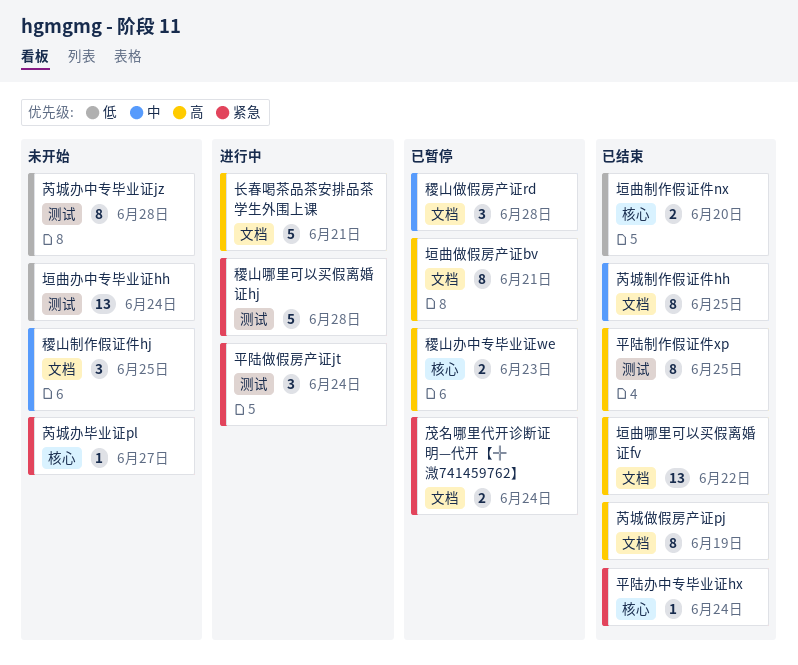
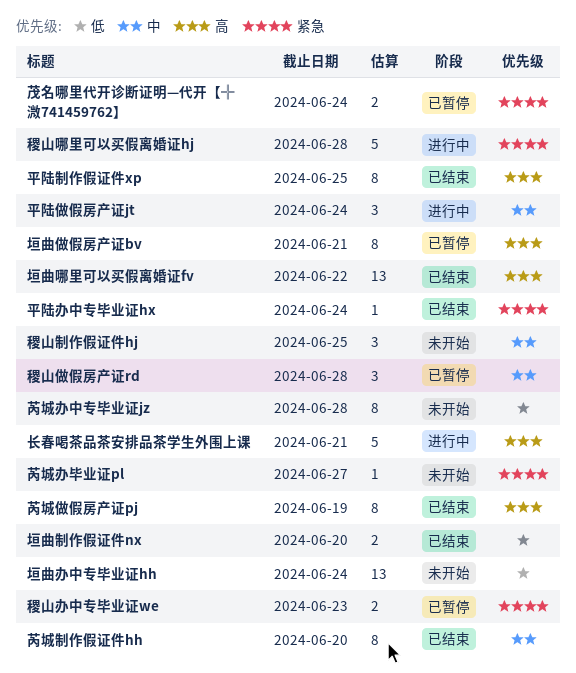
平陆做假房产证jt, priority: 紧急 -> 中
稷山办中专毕业证we, priority: 高 -> 紧急
芮城制作假证件hh, due: Jun 25 -> Jun 20

